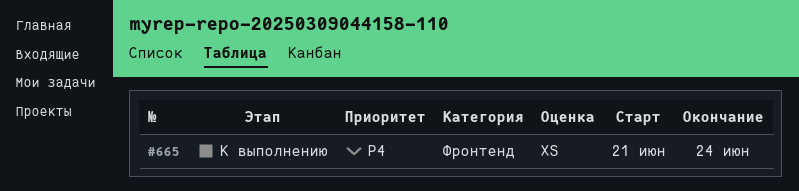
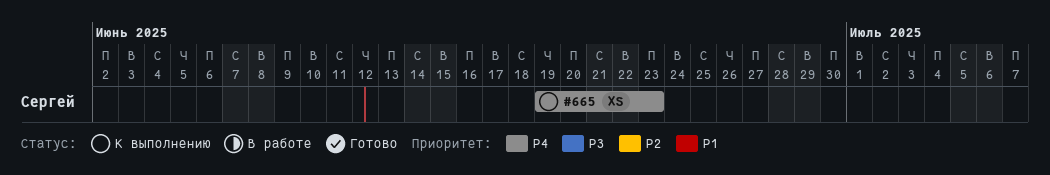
#665, start: Jun 21 -> Jun 19
#665, due: Jun 24 -> Jun 23

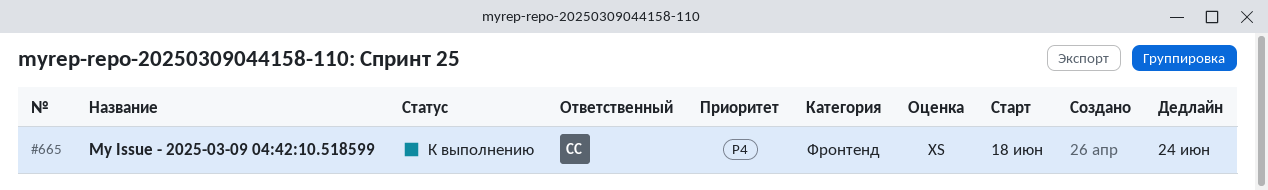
#665, start: Jun 19 -> Jun 18
#665, due: Jun 23 -> Jun 24

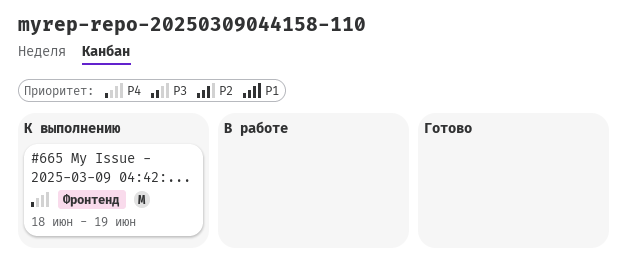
#665, estimate: XS -> M
#665, due: Jun 24 -> Jun 19

